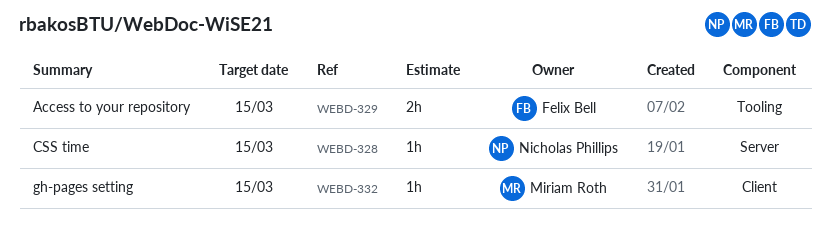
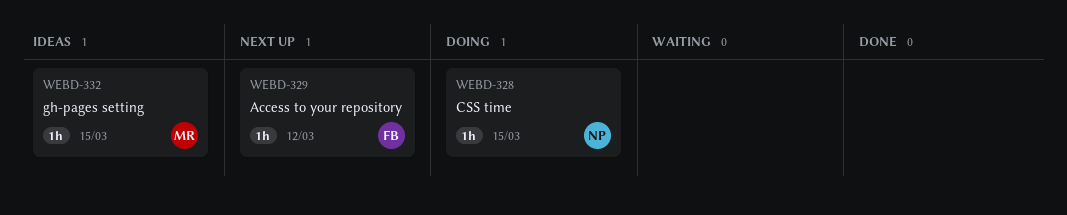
WEBD-329, estimate: 2h -> 1h
WEBD-329, due: Mar 15 -> Mar 12

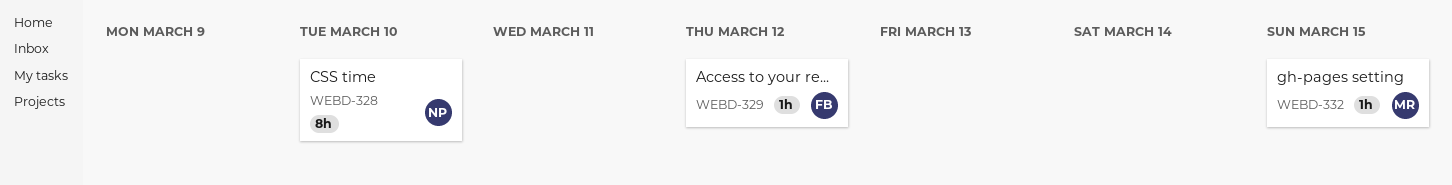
WEBD-328, estimate: 1h -> 8h
WEBD-328, due: Mar 15 -> Mar 10

